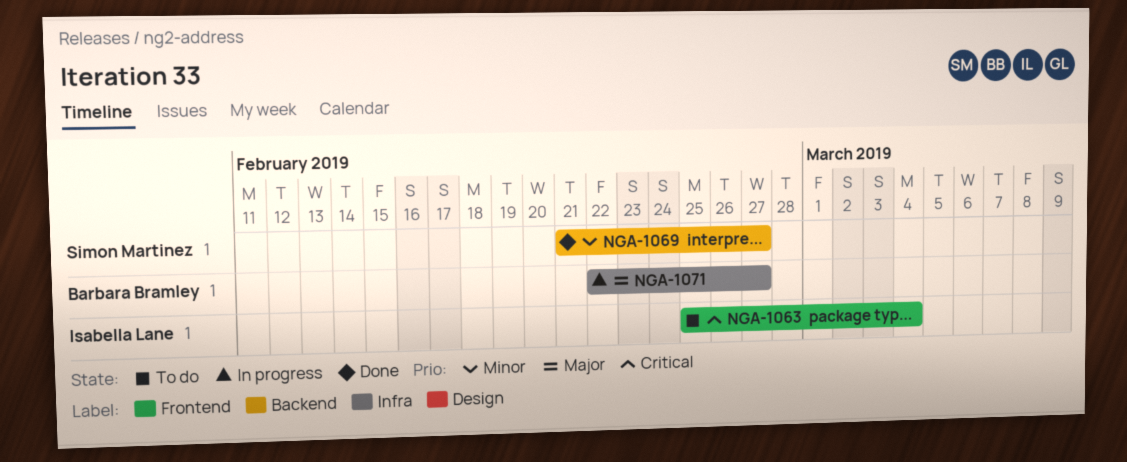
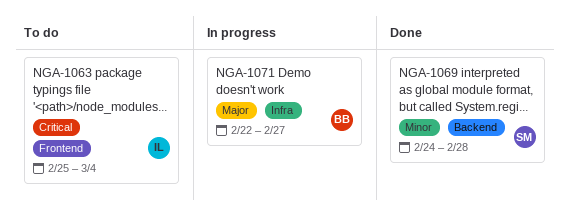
NGA-1069, start: Feb 21 -> Feb 24
NGA-1069, due: Feb 27 -> Feb 28

